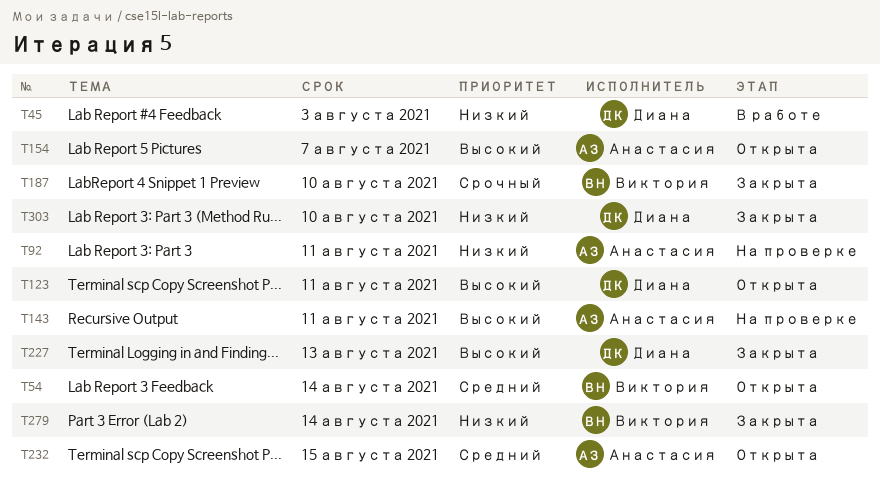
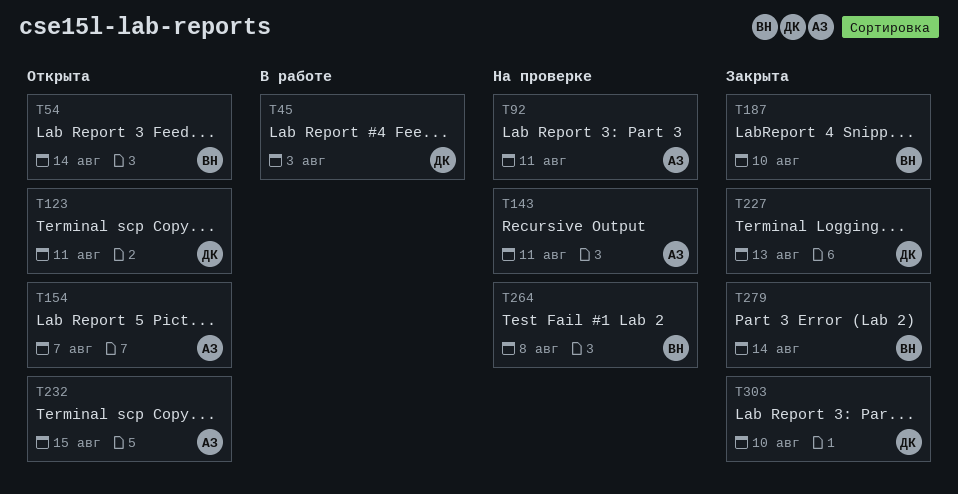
T264: none -> present

